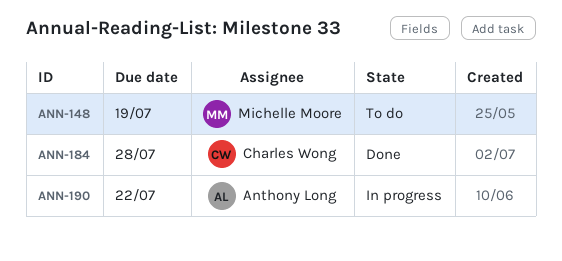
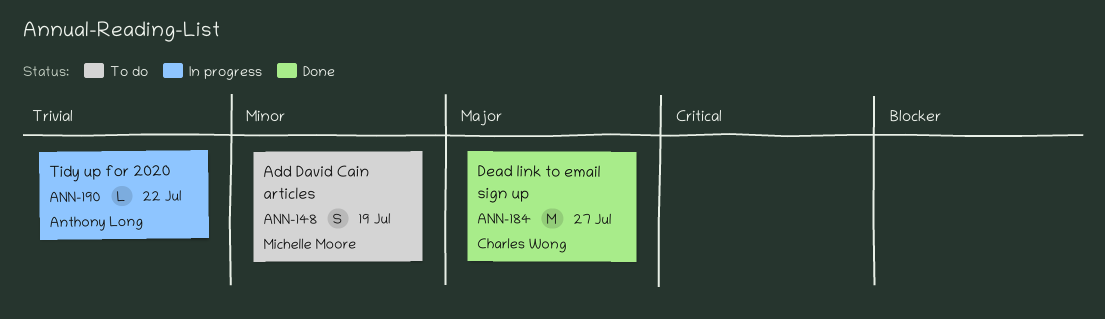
ANN-184, due: Jul 28 -> Jul 27

